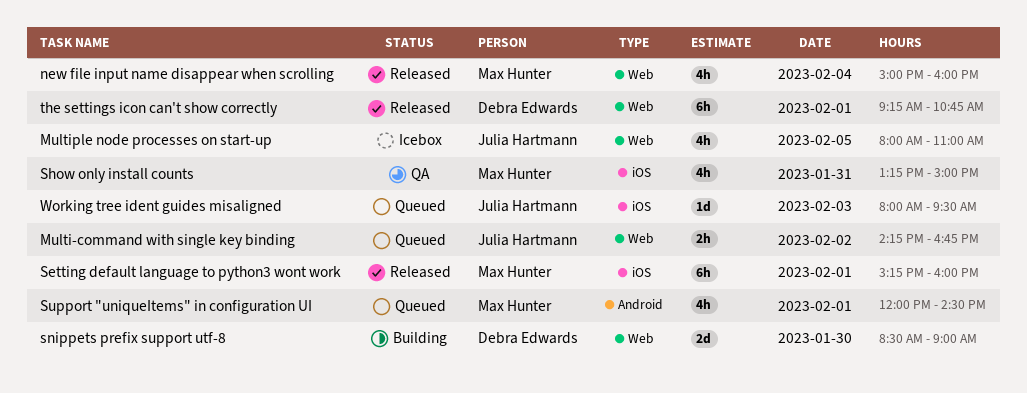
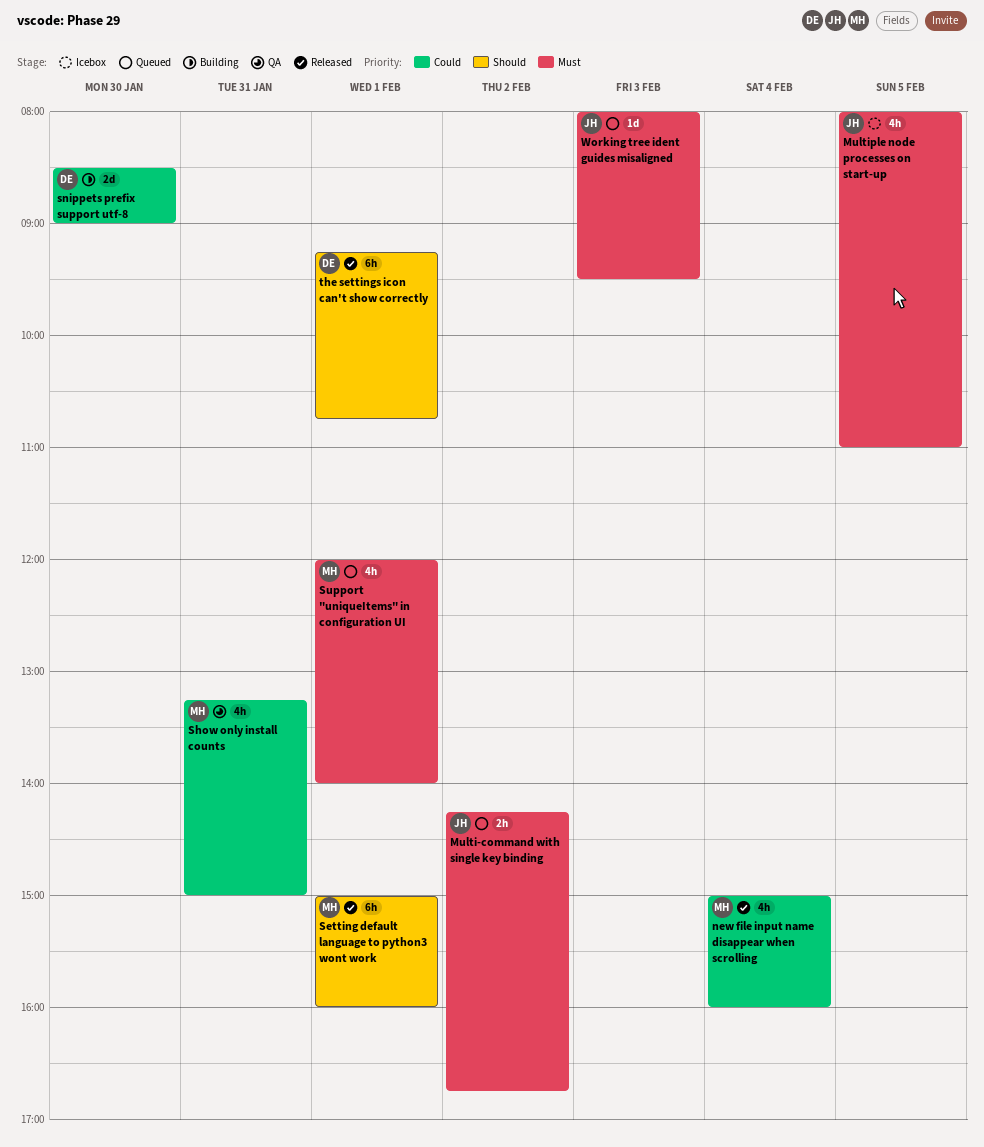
Setting default language to python3 wont work, begins: 15:15 -> 15:00
Support "uniqueItems" in configuration UI, ends: 14:30 -> 14:00

